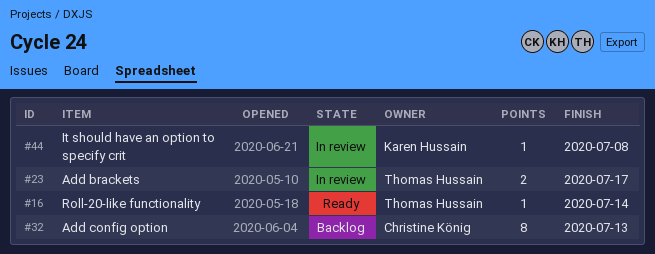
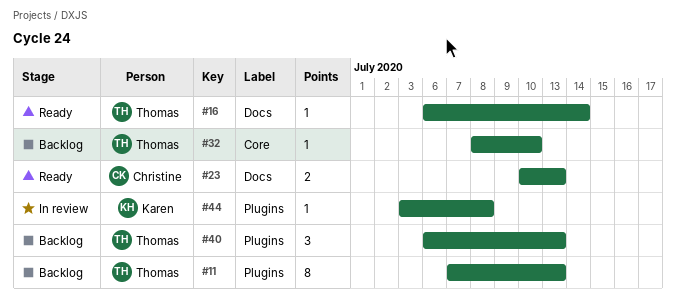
#11: none -> present
#23, status: In review -> Ready
#23, owner: Thomas Hussain -> Christine König
#23, due: Jul 17 -> Jul 13
#32, owner: Christine König -> Thomas Hussain
#32, estimate: 8 -> 1
#32, due: Jul 13 -> Jul 10
#40: none -> present

